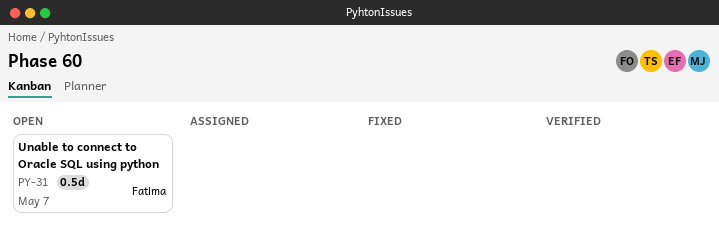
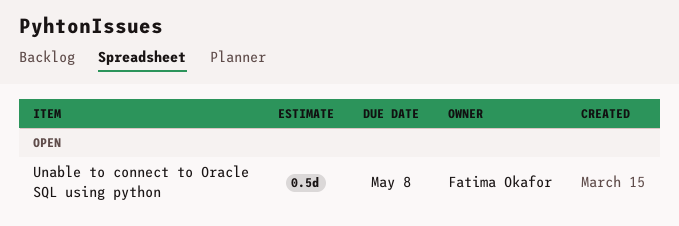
Unable to connect to Oracle SQL using python, due: May 7 -> May 8

